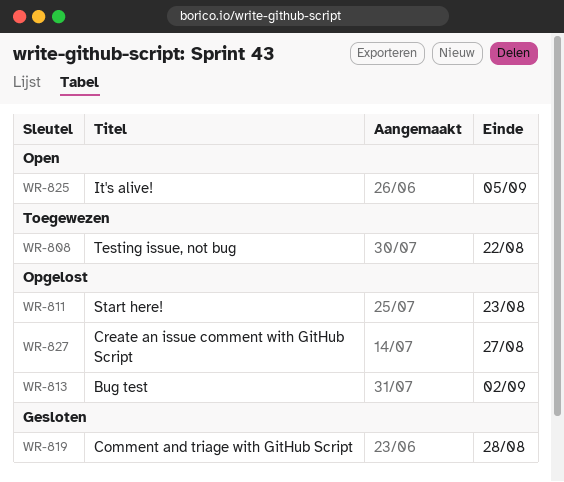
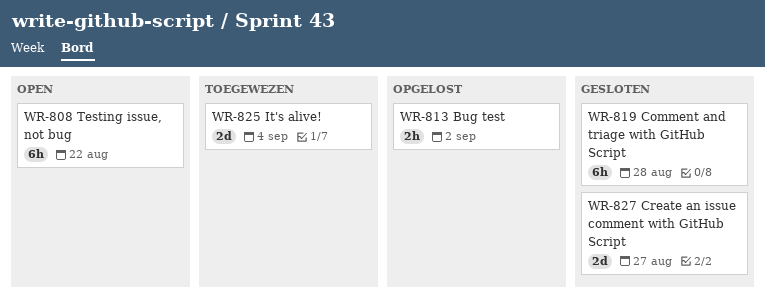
WR-808, status: Toegewezen -> Open
WR-811: present -> none
WR-825, status: Open -> Toegewezen
WR-825, due: Sep 5 -> Sep 4
WR-827, status: Opgelost -> Gesloten

